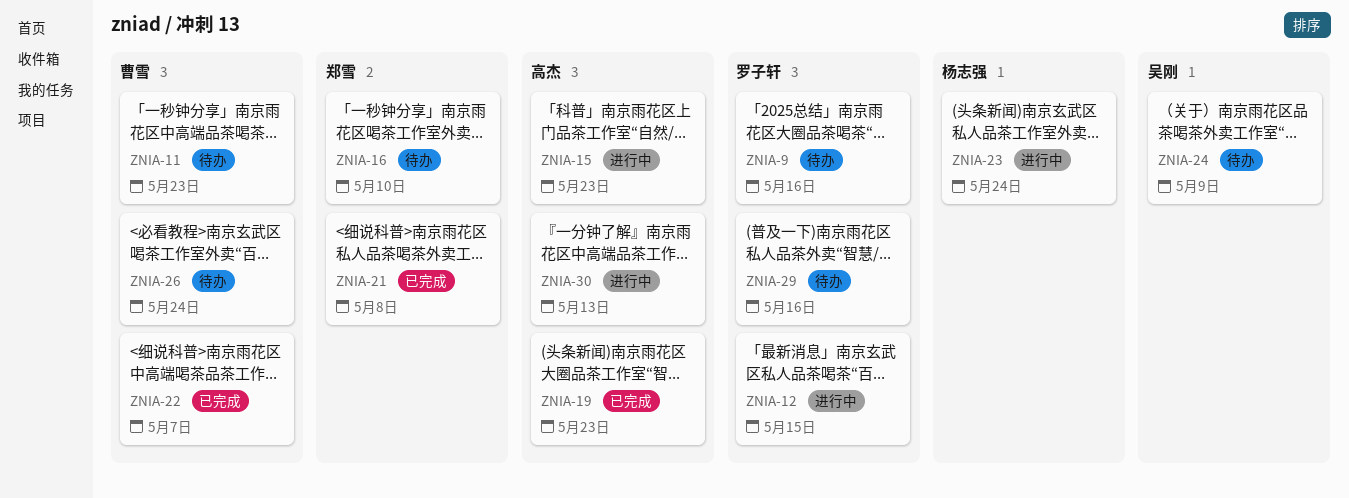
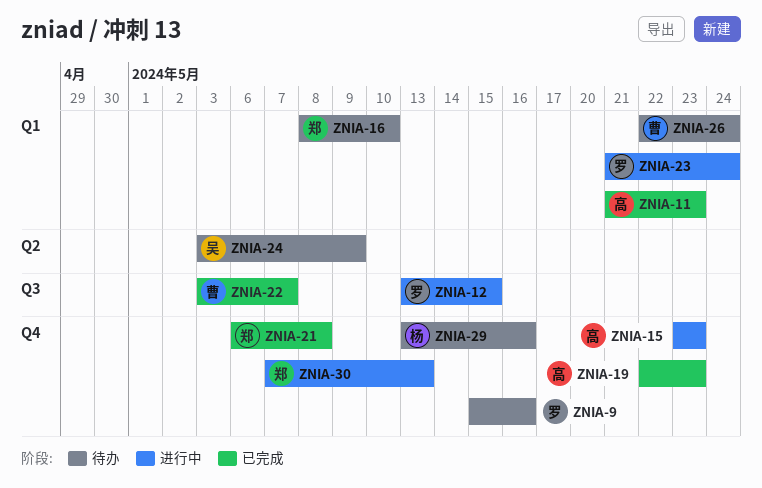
ZNIA-11, status: 待办 -> 已完成
ZNIA-11, owner: 曹雪 -> 高杰
ZNIA-23, owner: 杨志强 -> 罗子轩
ZNIA-29, owner: 罗子轩 -> 杨志强
ZNIA-30, owner: 高杰 -> 郑雪

